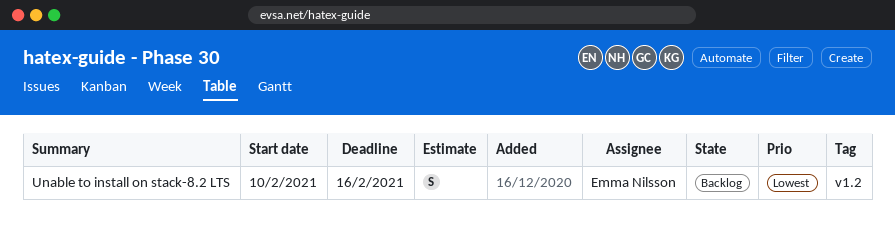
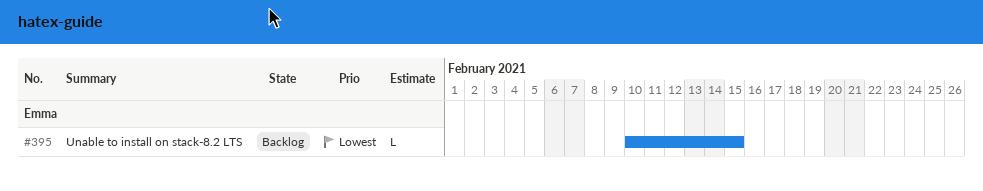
Unable to install on stack-8.2 LTS, estimate: S -> L
Unable to install on stack-8.2 LTS, due: Feb 16 -> Feb 15

